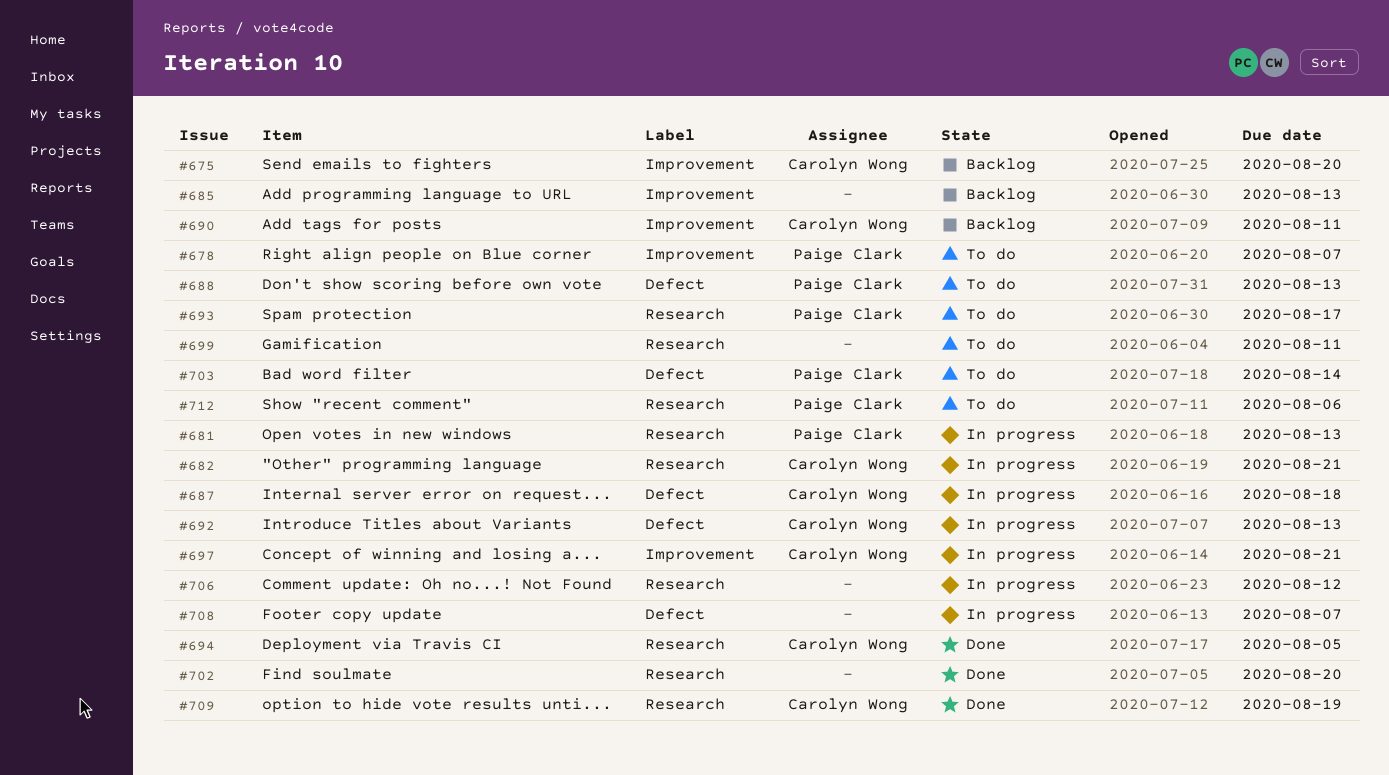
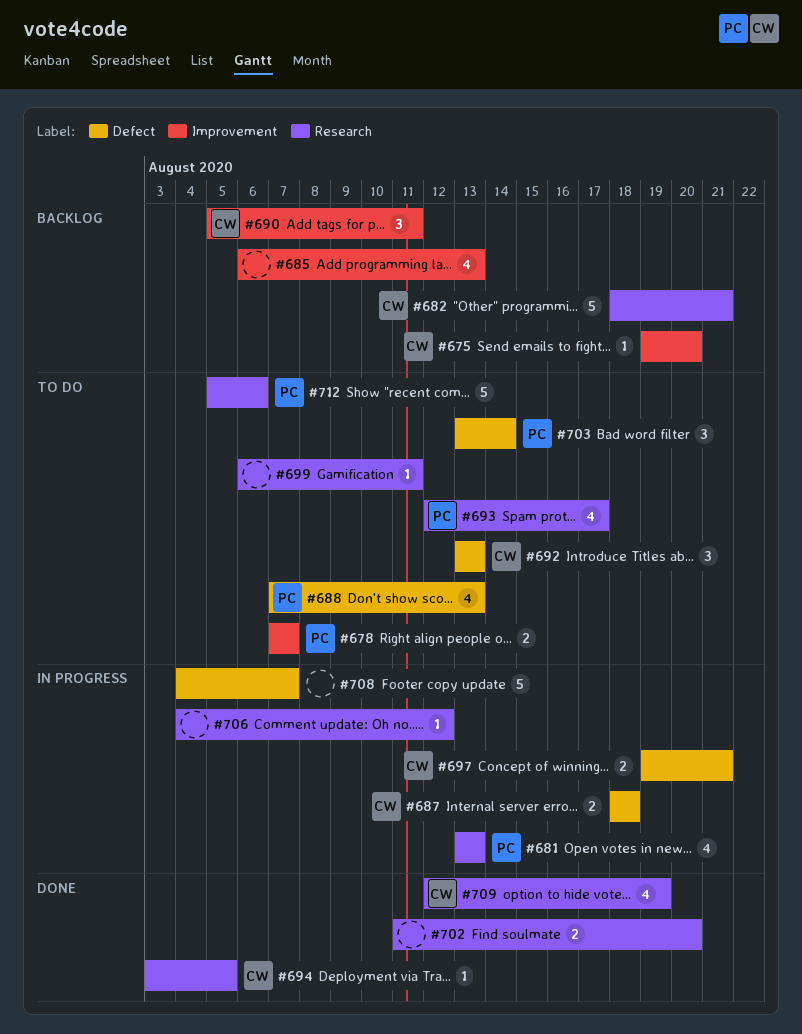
#682, status: In progress -> Backlog
#692, status: In progress -> To do
#697, label: Improvement -> Defect

